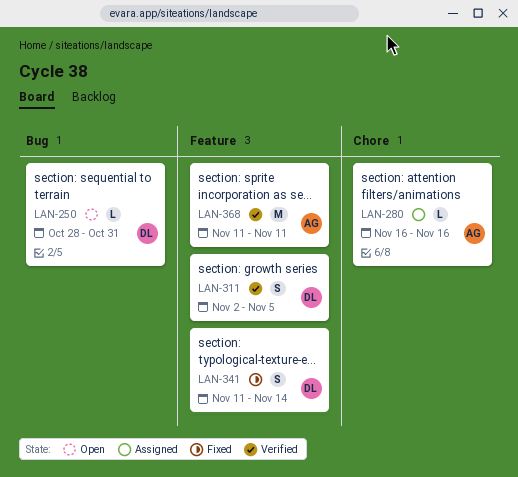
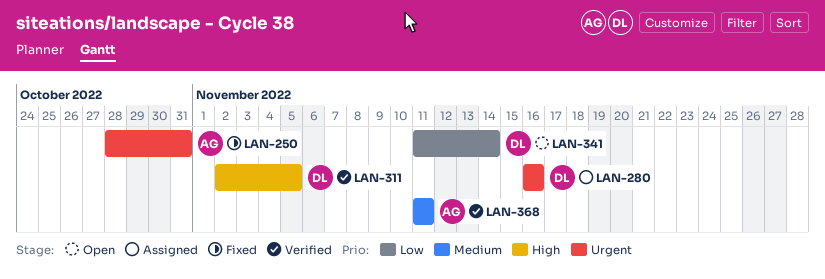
LAN-250, status: Open -> Fixed
LAN-250, owner: DL -> AG
LAN-280, owner: AG -> DL
LAN-341, status: Fixed -> Open

